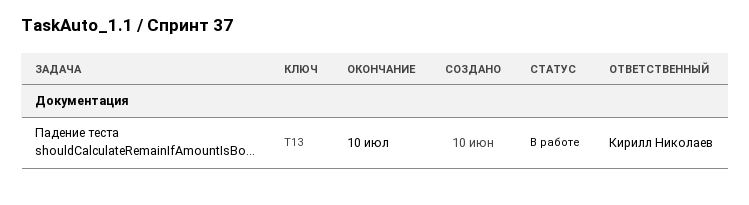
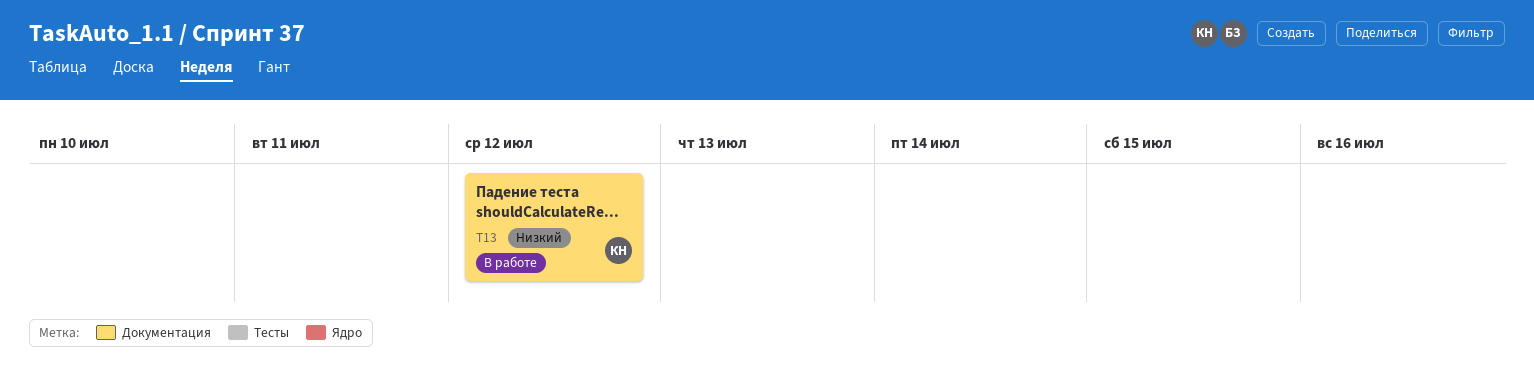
T13, due: Jul 10 -> Jul 12

